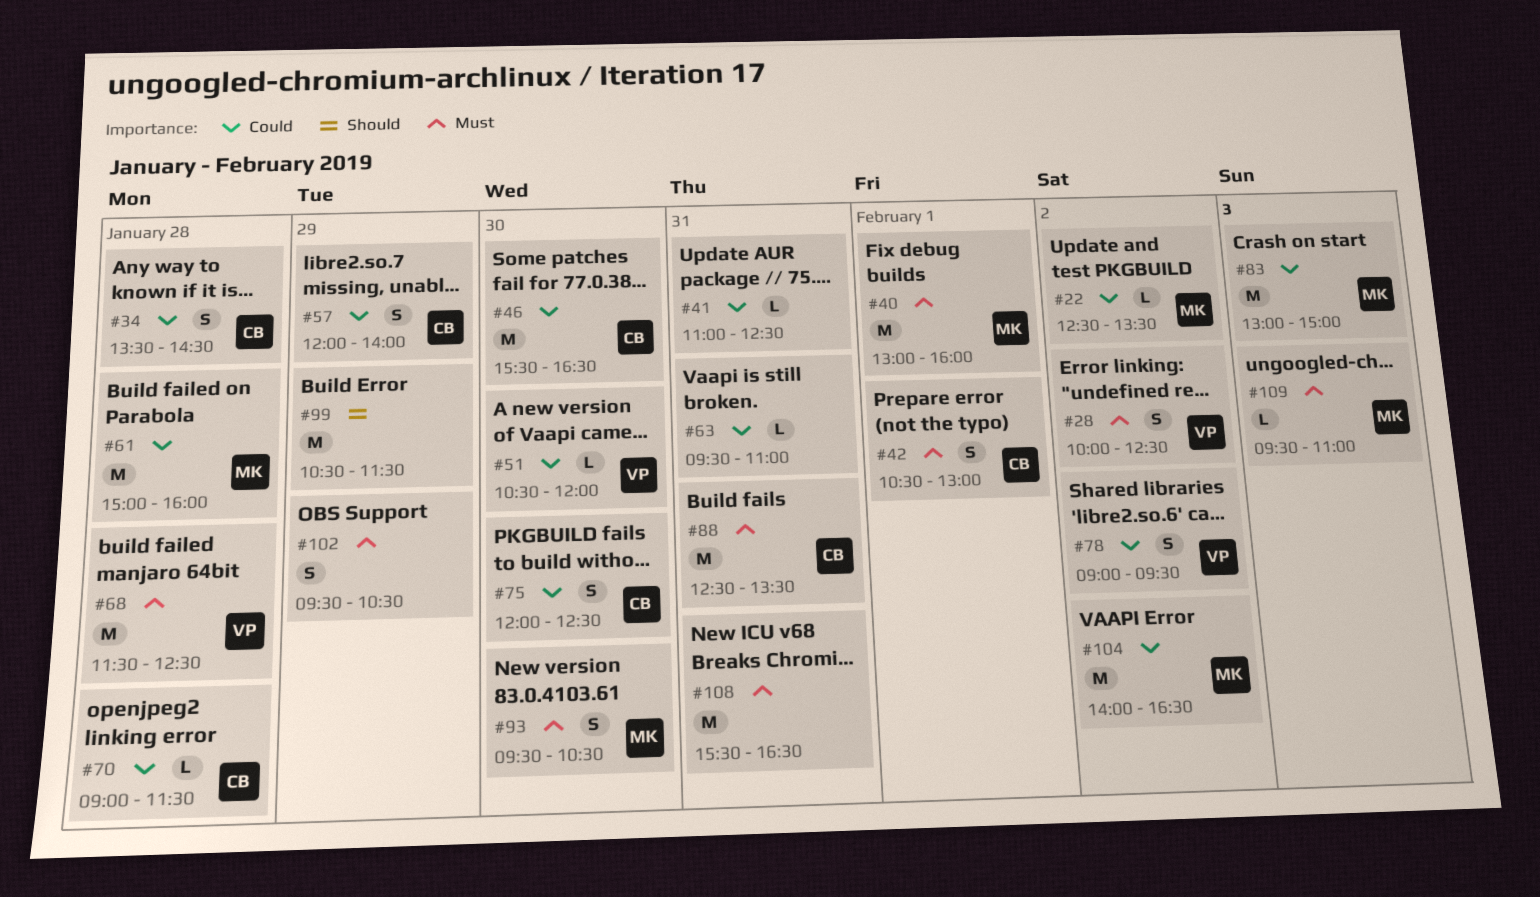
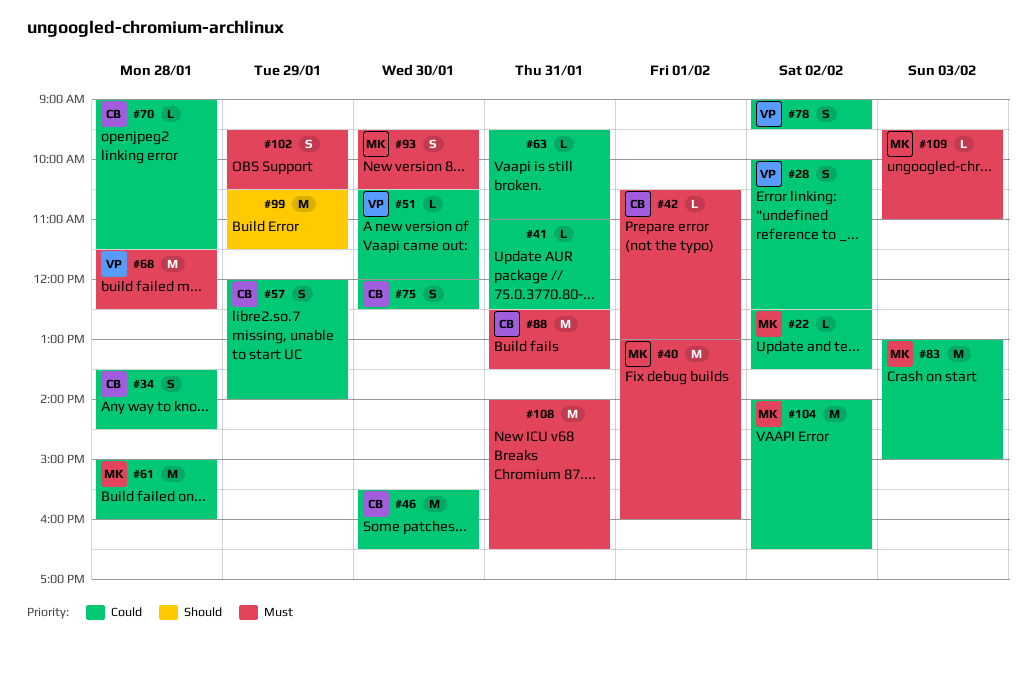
#28, priority: Must -> Could
#42, estimate: S -> L
#108, begins: 15:30 -> 14:00

